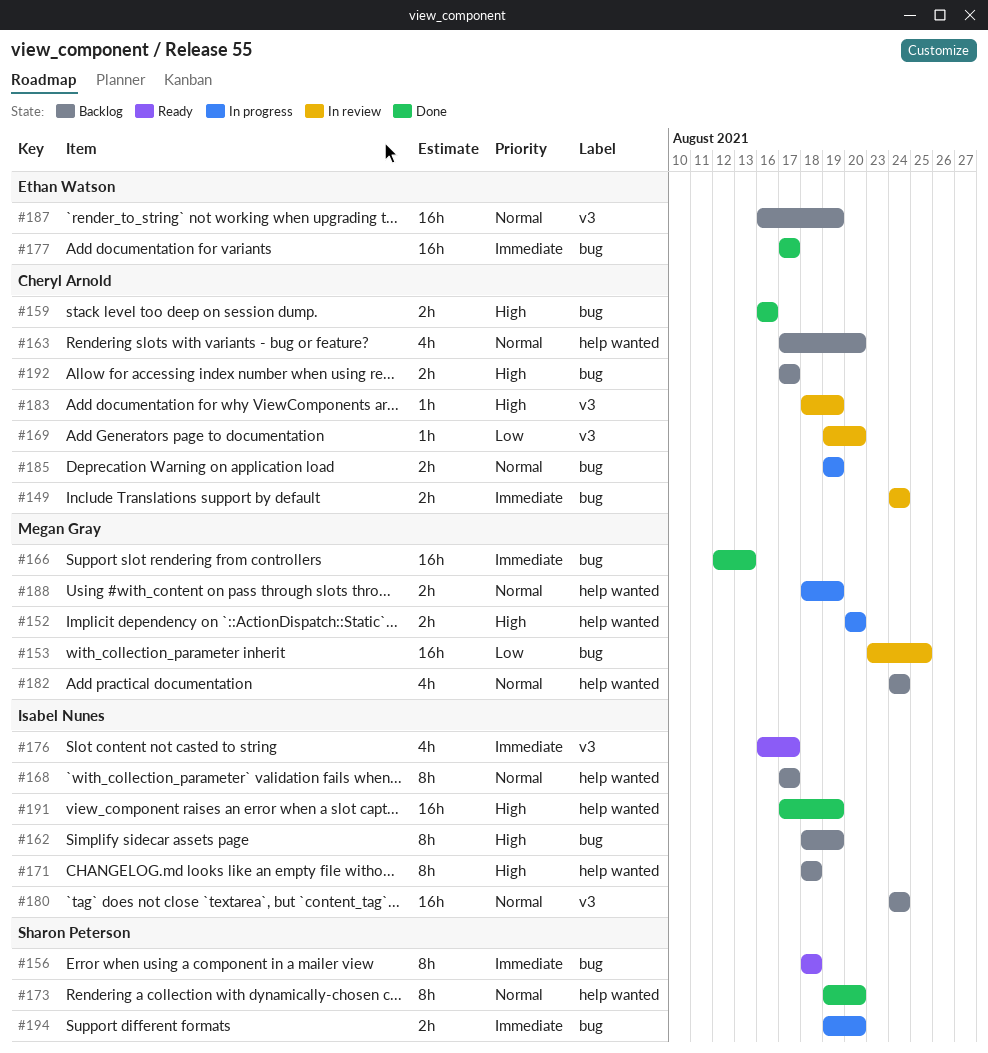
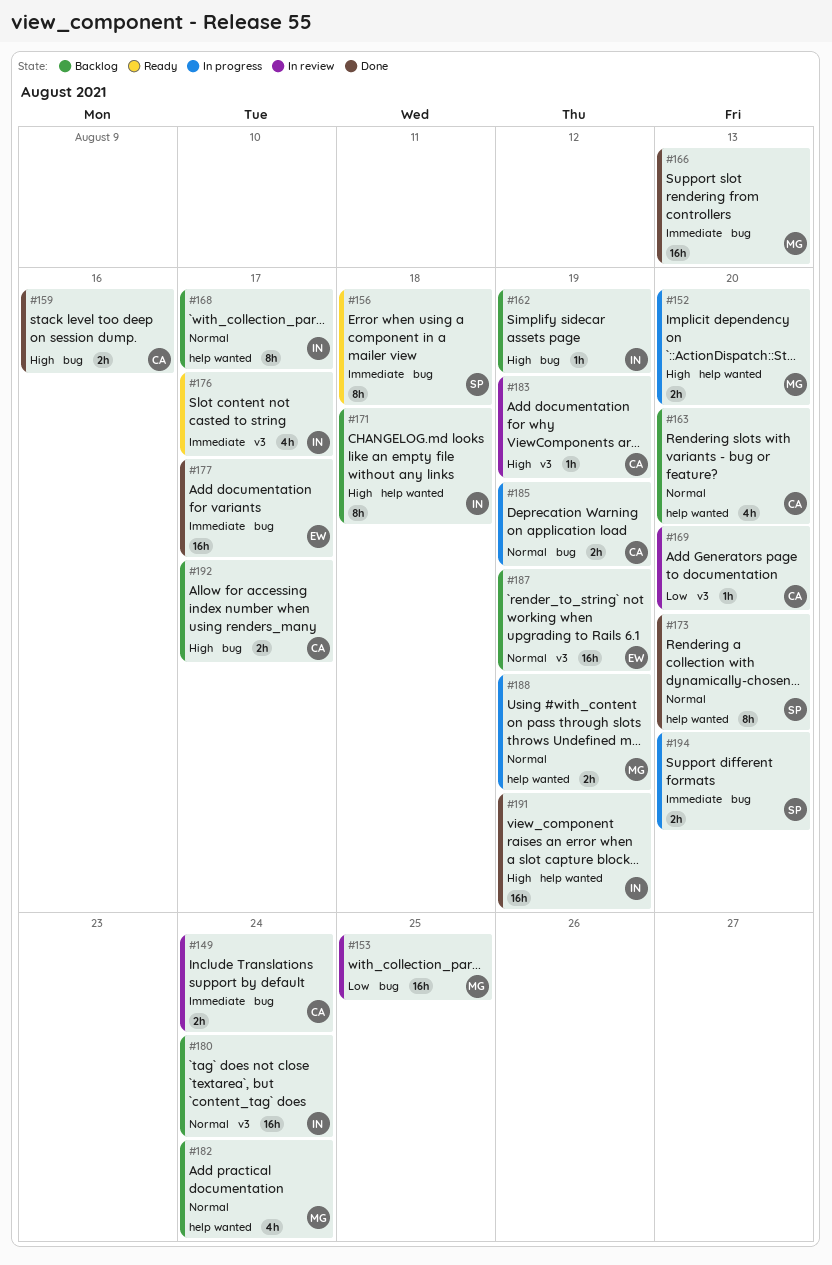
#162, estimate: 8h -> 1h

